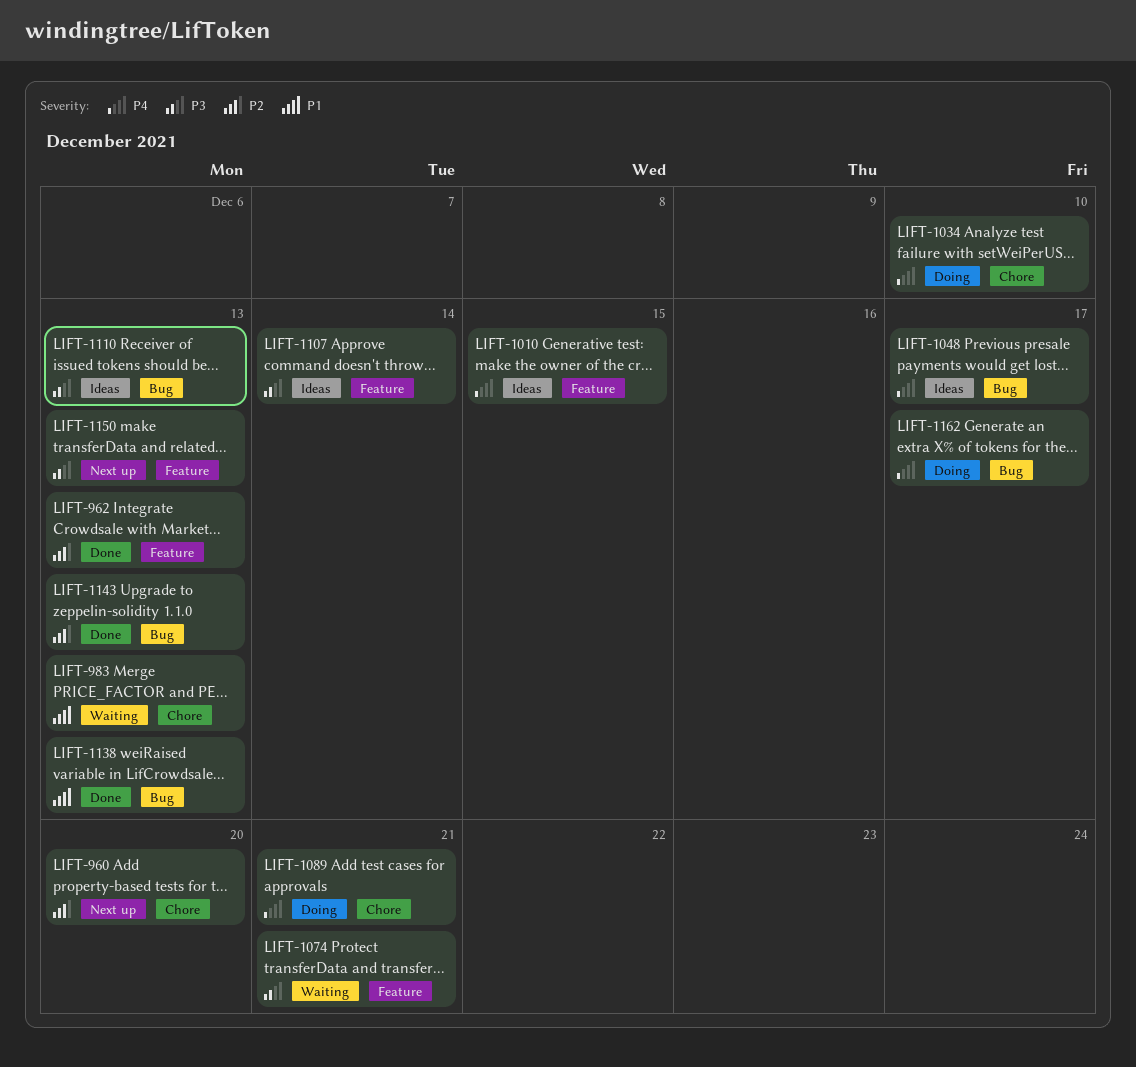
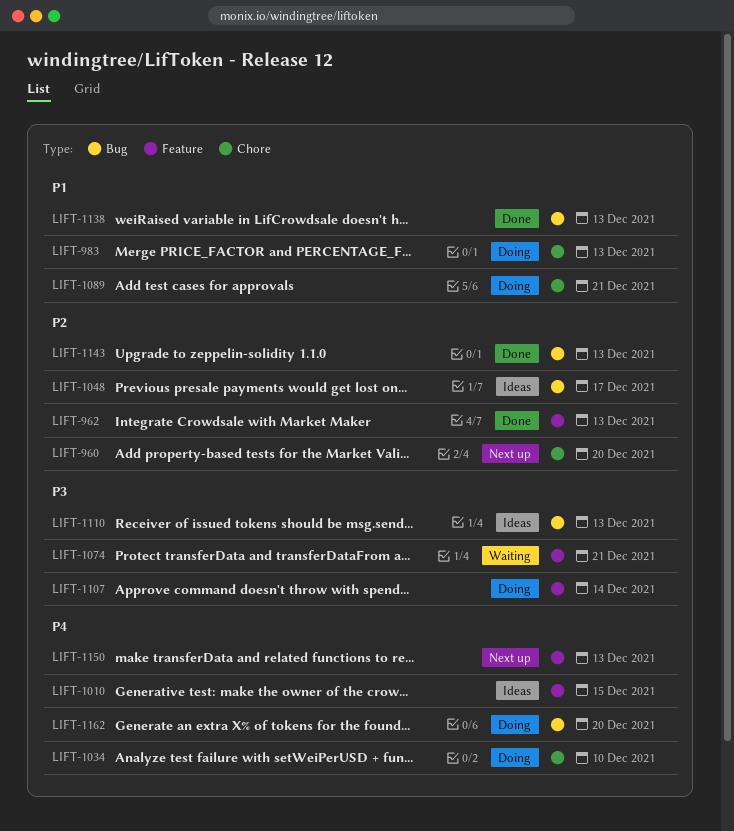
LIFT-983, status: Waiting -> Doing
LIFT-1048, priority: P4 -> P2
LIFT-1089, priority: P4 -> P1
LIFT-1107, status: Ideas -> Doing
LIFT-1150, priority: P3 -> P4
LIFT-1162, due: Dec 17 -> Dec 20

